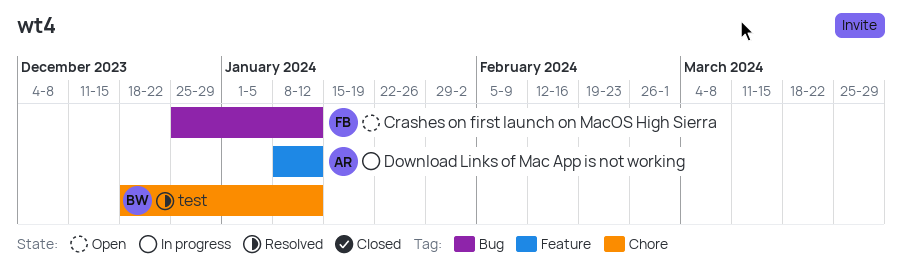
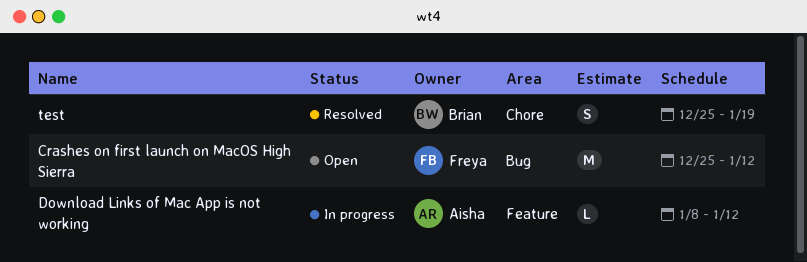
test, start: Dec 18 -> Dec 25
test, due: Jan 12 -> Jan 19

